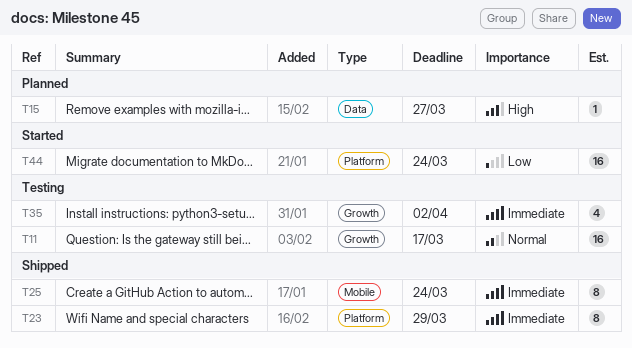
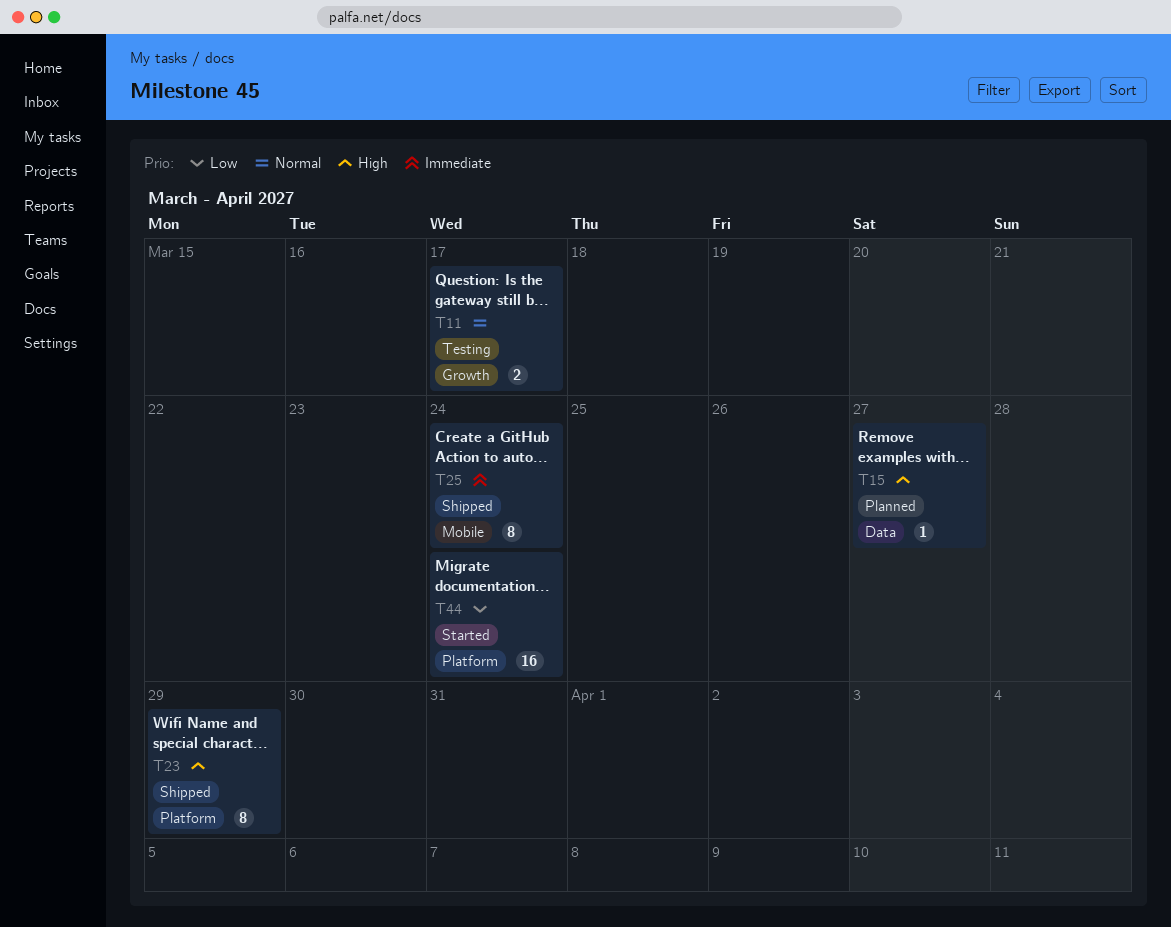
T11, estimate: 16 -> 2
T23, priority: Immediate -> High
T35: present -> none

